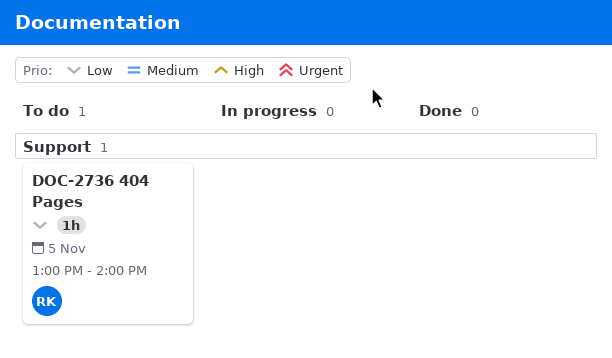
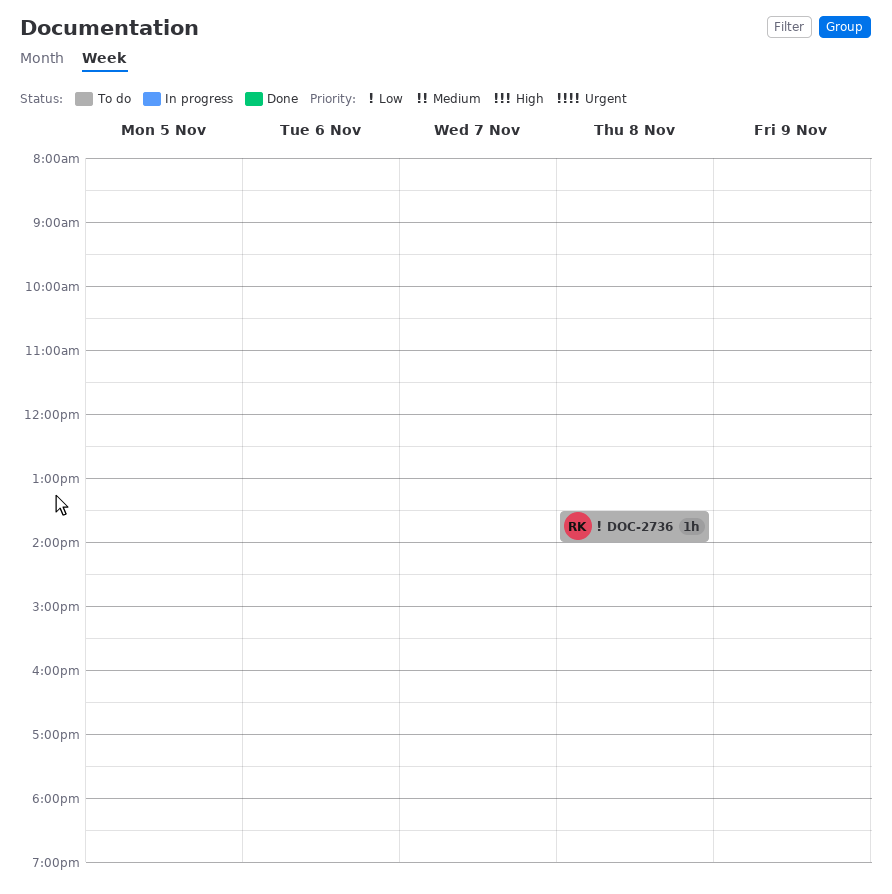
DOC-2736, day: Nov 5 -> Nov 8
DOC-2736, begins: 13:00 -> 13:30

